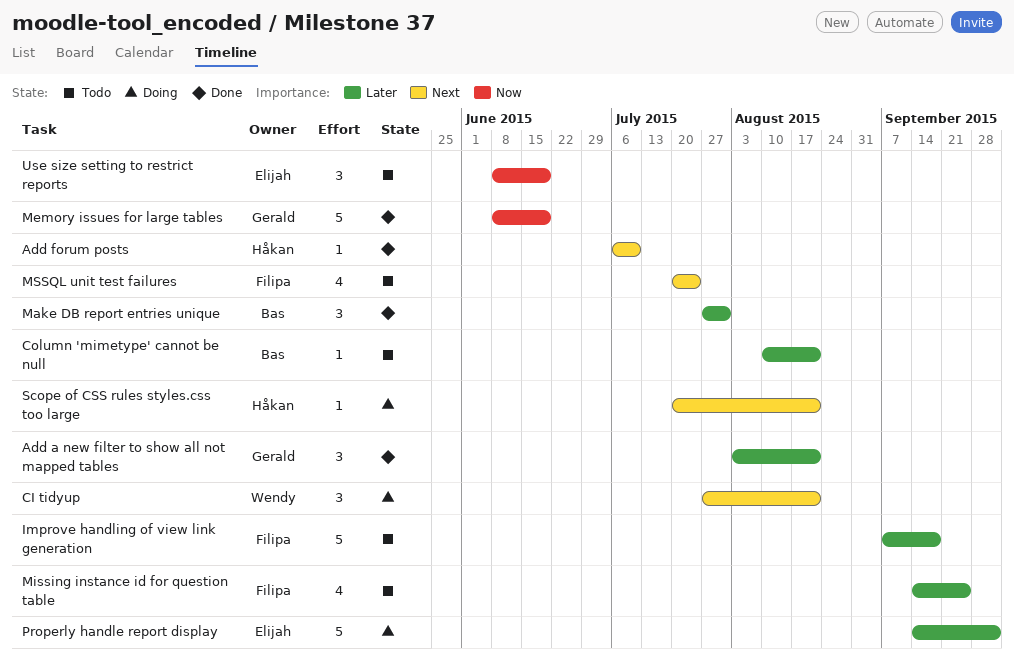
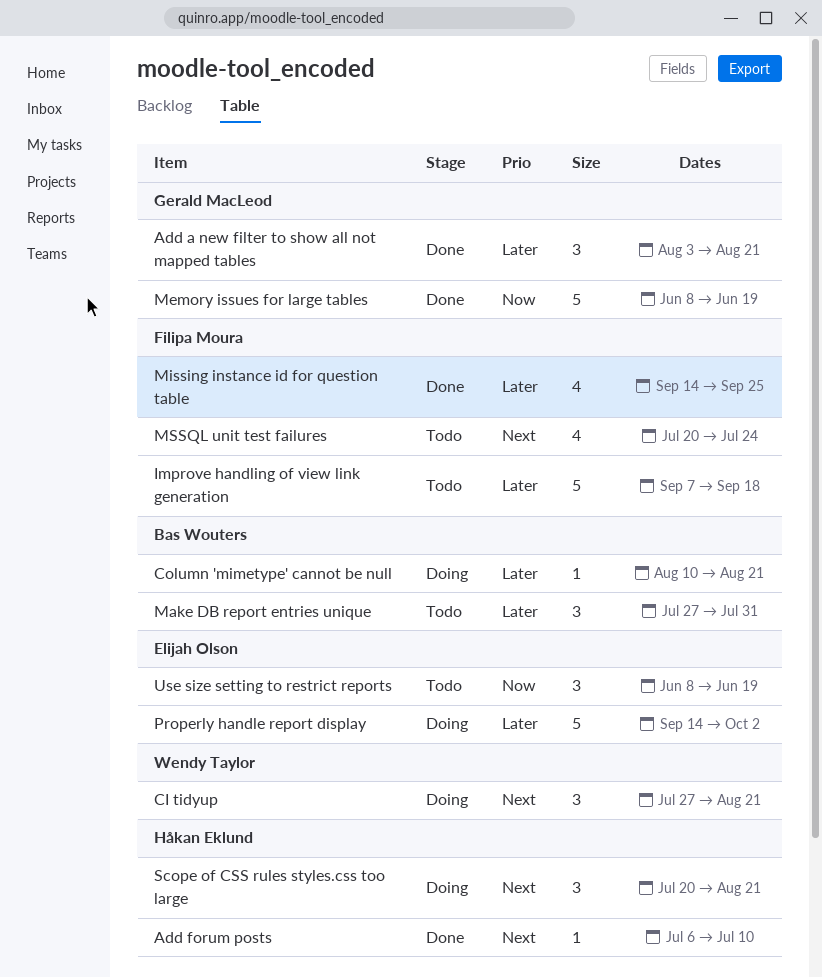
Column 'mimetype' cannot be null, status: Todo -> Doing
Make DB report entries unique, status: Done -> Todo
Missing instance id for question table, status: Todo -> Done
Scope of CSS rules styles.css too large, estimate: 1 -> 3

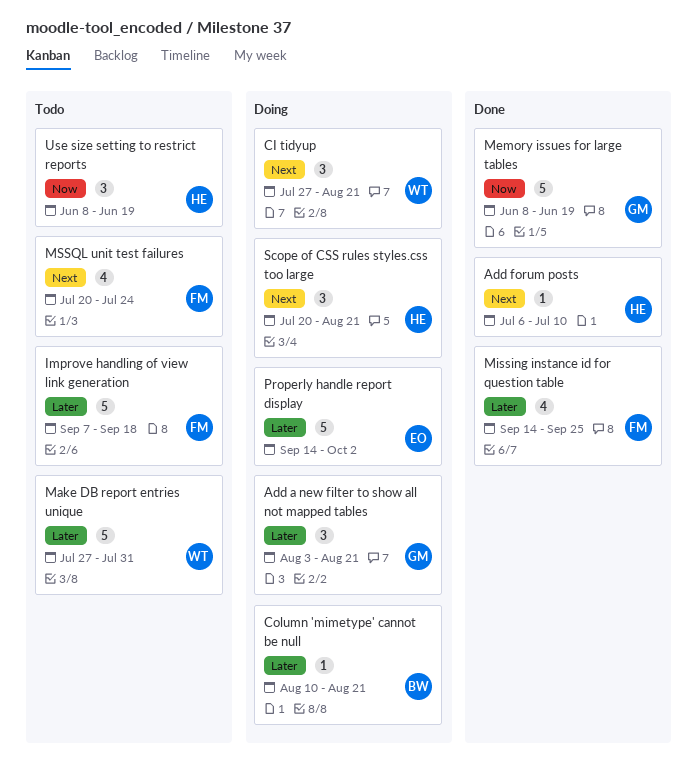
Add a new filter to show all not mapped tables, status: Done -> Doing
Make DB report entries unique, owner: Bas Wouters -> Wendy Taylor
Make DB report entries unique, estimate: 3 -> 5
Use size setting to restrict reports, owner: Elijah Olson -> Håkan Eklund

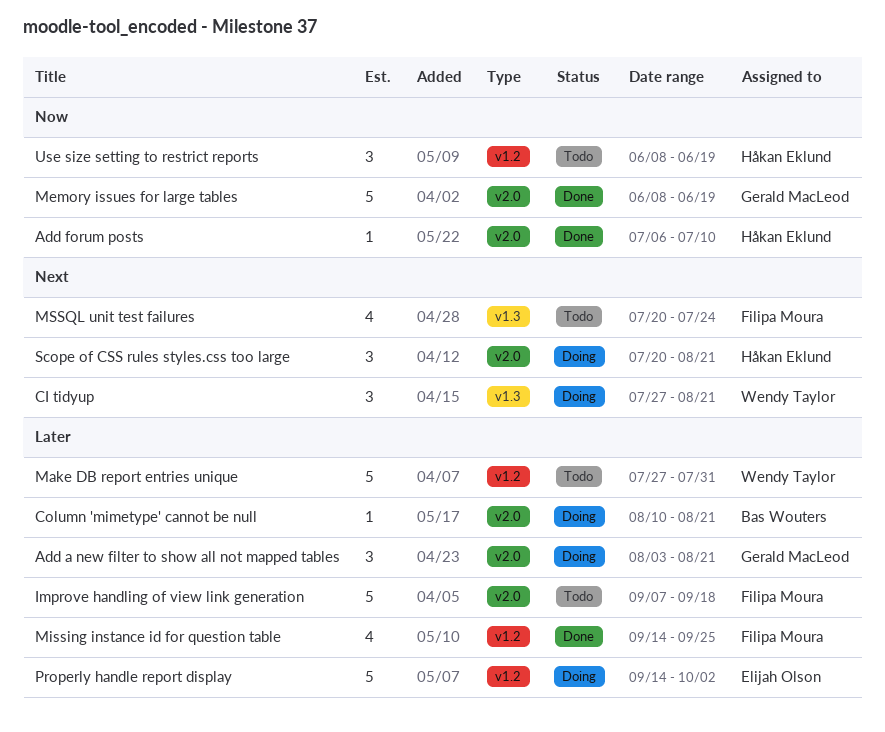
Add forum posts, priority: Next -> Now

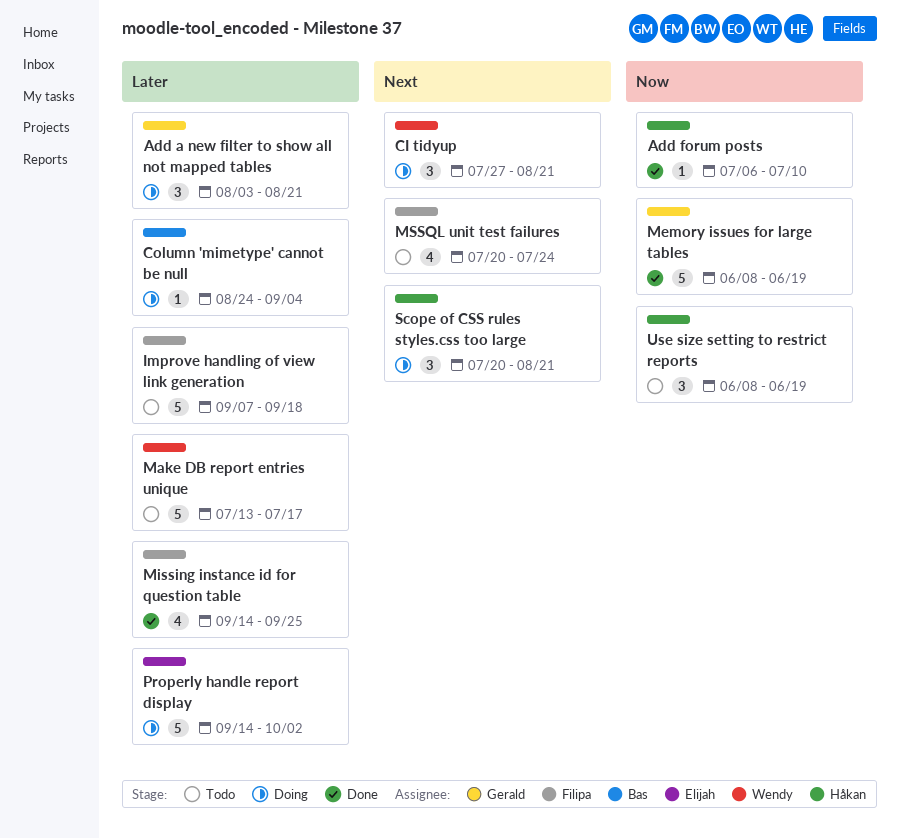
Column 'mimetype' cannot be null, start: Aug 10 -> Aug 24
Column 'mimetype' cannot be null, due: Aug 21 -> Sep 4
Make DB report entries unique, start: Jul 27 -> Jul 13
Make DB report entries unique, due: Jul 31 -> Jul 17

